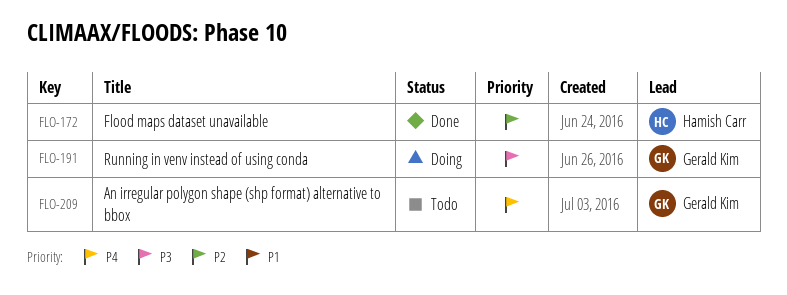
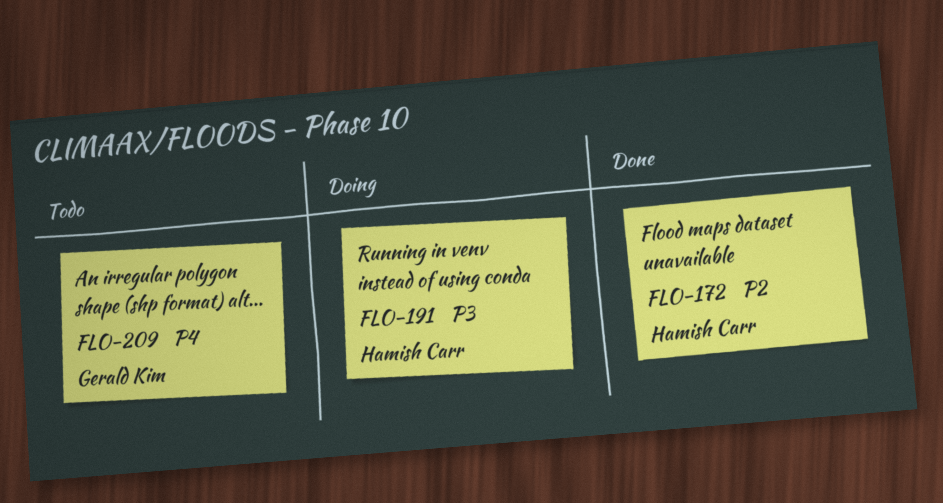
FLO-191, owner: Gerald Kim -> Hamish Carr

